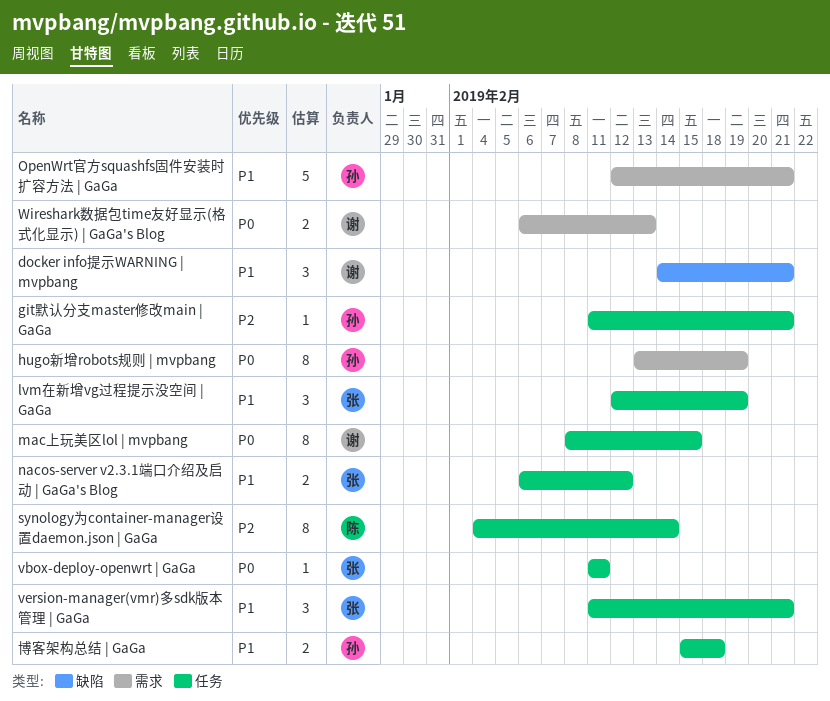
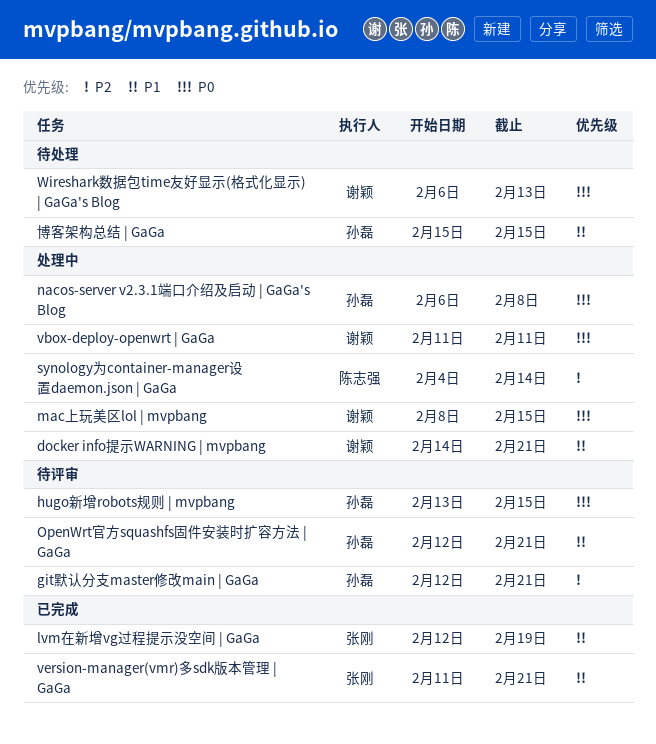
git默认分支master修改main | GaGa, start: Feb 11 -> Feb 12
hugo新增robots规则 | mvpbang, due: Feb 19 -> Feb 15
nacos-server v2.3.1端口介绍及启动 | GaGa's Blog, owner: 张刚 -> 孙磊
nacos-server v2.3.1端口介绍及启动 | GaGa's Blog, priority: P1 -> P0
nacos-server v2.3.1端口介绍及启动 | GaGa's Blog, due: Feb 12 -> Feb 8
vbox-deploy-openwrt | GaGa, owner: 张刚 -> 谢颖
博客架构总结 | GaGa, due: Feb 18 -> Feb 15

